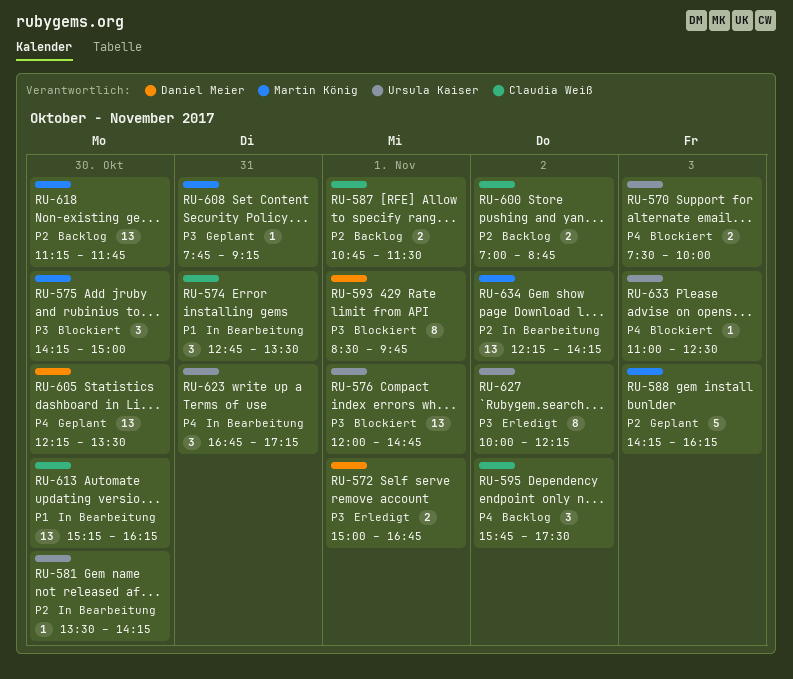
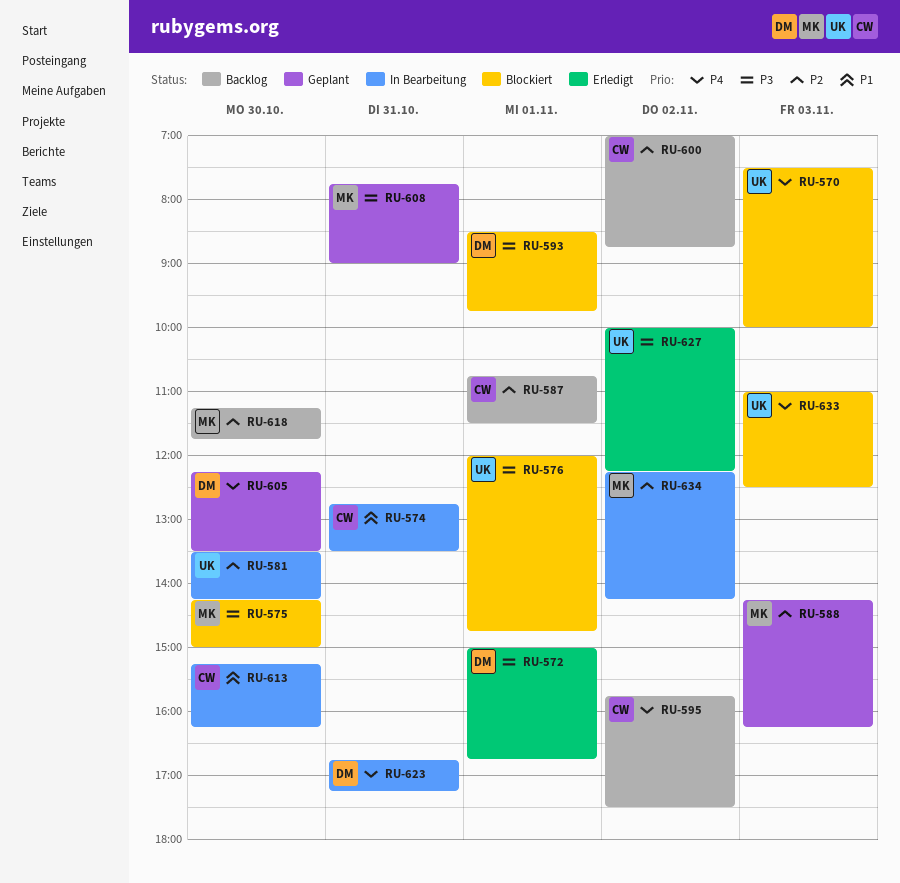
RU-608, ends: 09:15 -> 09:00
RU-623, owner: Ursula Kaiser -> Daniel Meier

